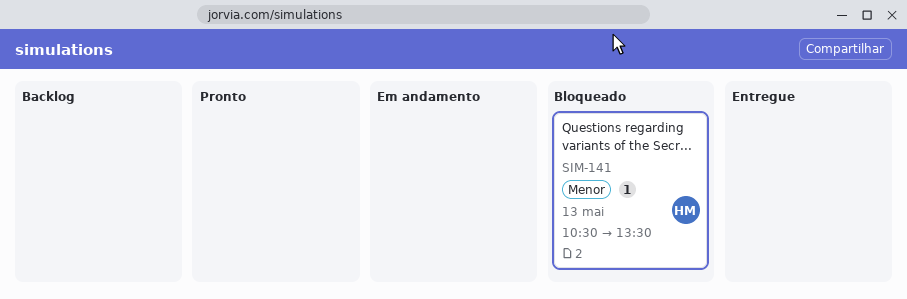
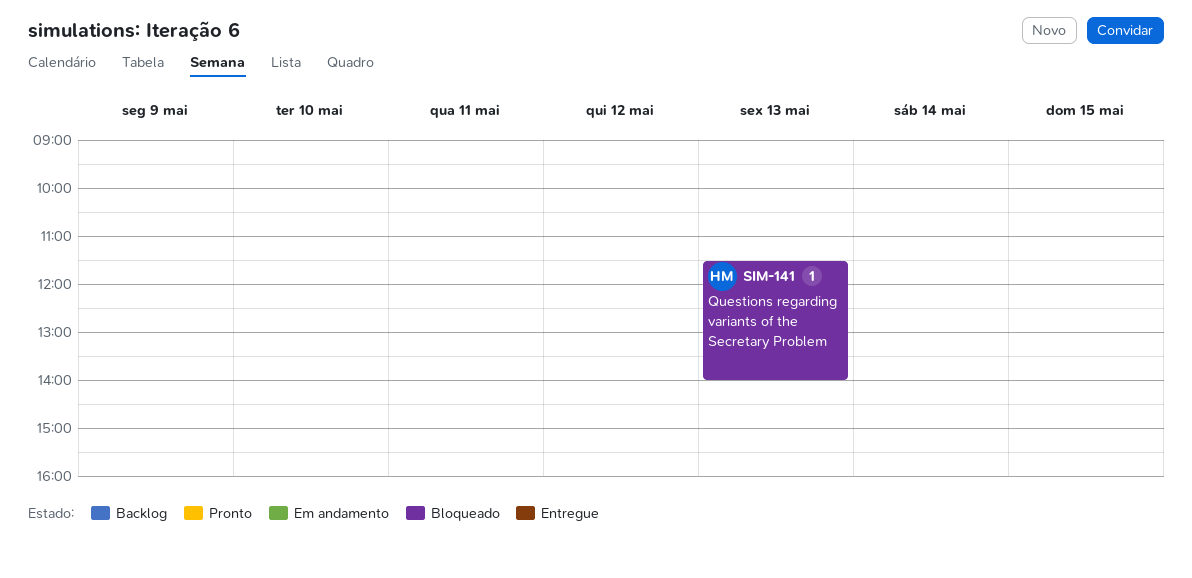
SIM-141, begins: 10:30 -> 11:30
SIM-141, ends: 13:30 -> 14:00

